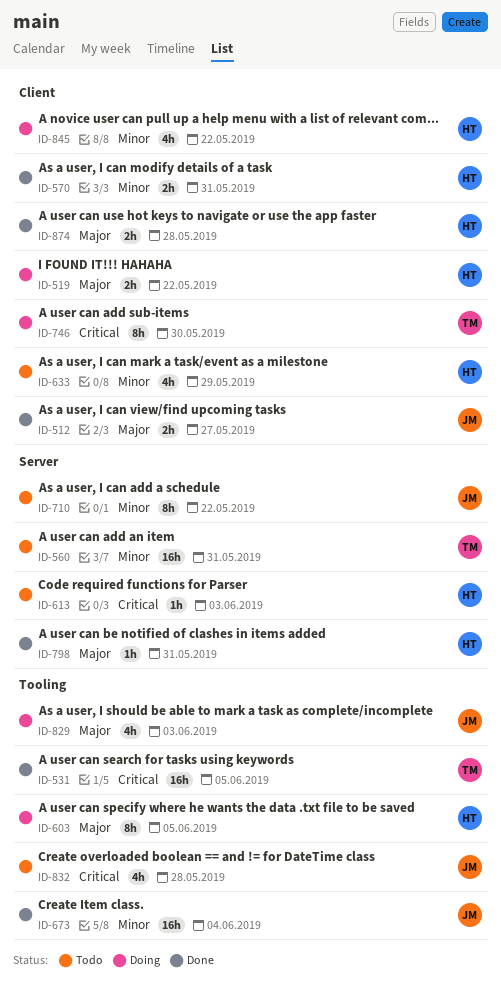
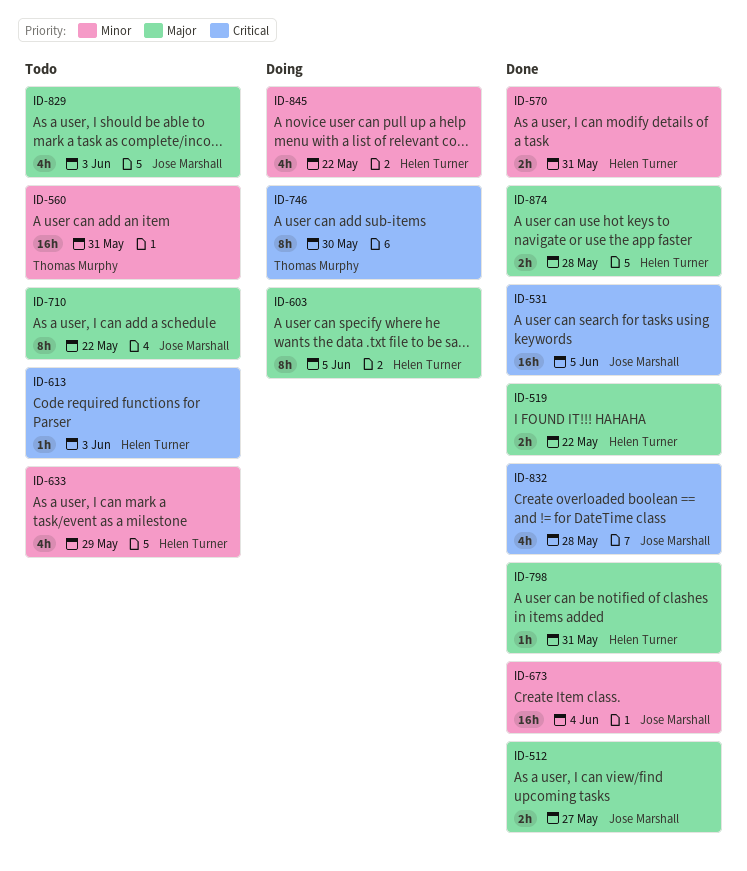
ID-519, status: Doing -> Done
ID-531, owner: Thomas Murphy -> Jose Marshall
ID-710, priority: Minor -> Major
ID-829, status: Doing -> Todo
ID-832, status: Todo -> Done

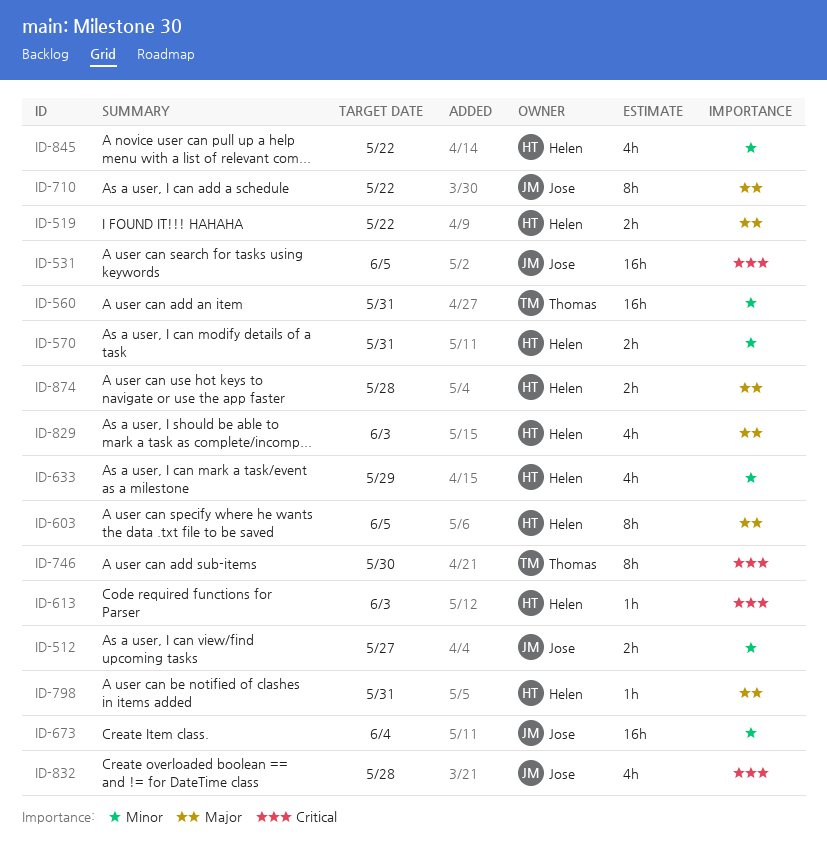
ID-512, priority: Major -> Minor
ID-829, owner: Jose Marshall -> Helen Turner

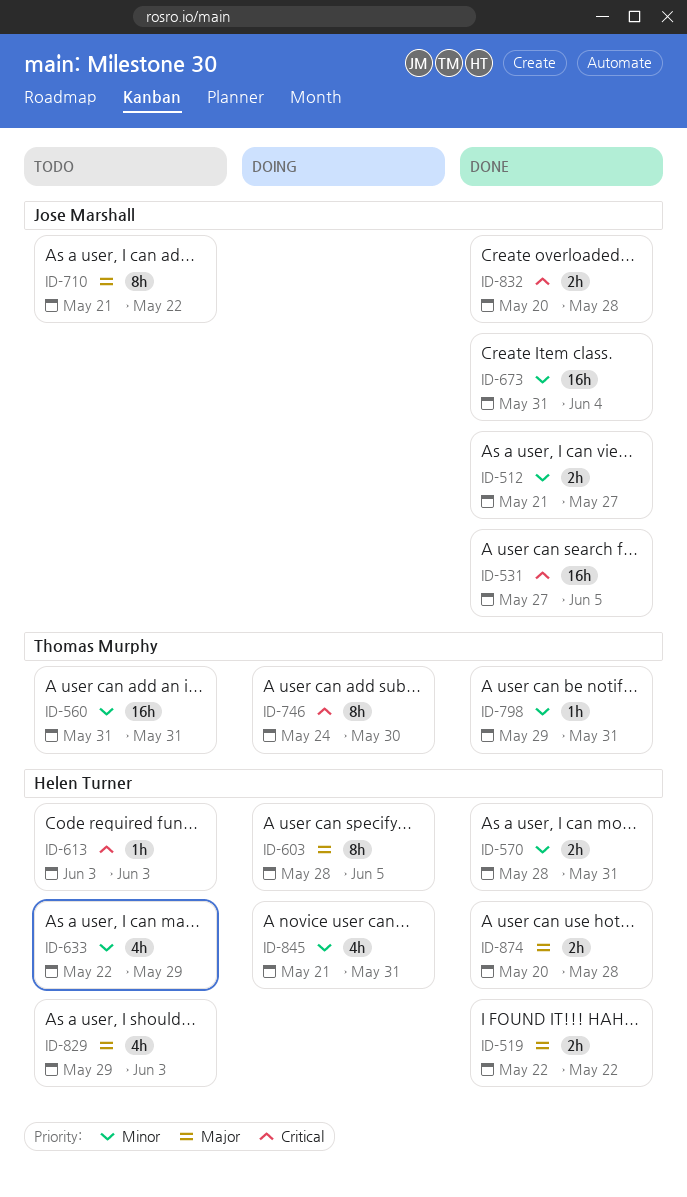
ID-798, owner: Helen Turner -> Thomas Murphy
ID-798, priority: Major -> Minor
ID-832, estimate: 4h -> 2h
ID-845, due: May 22 -> May 31

